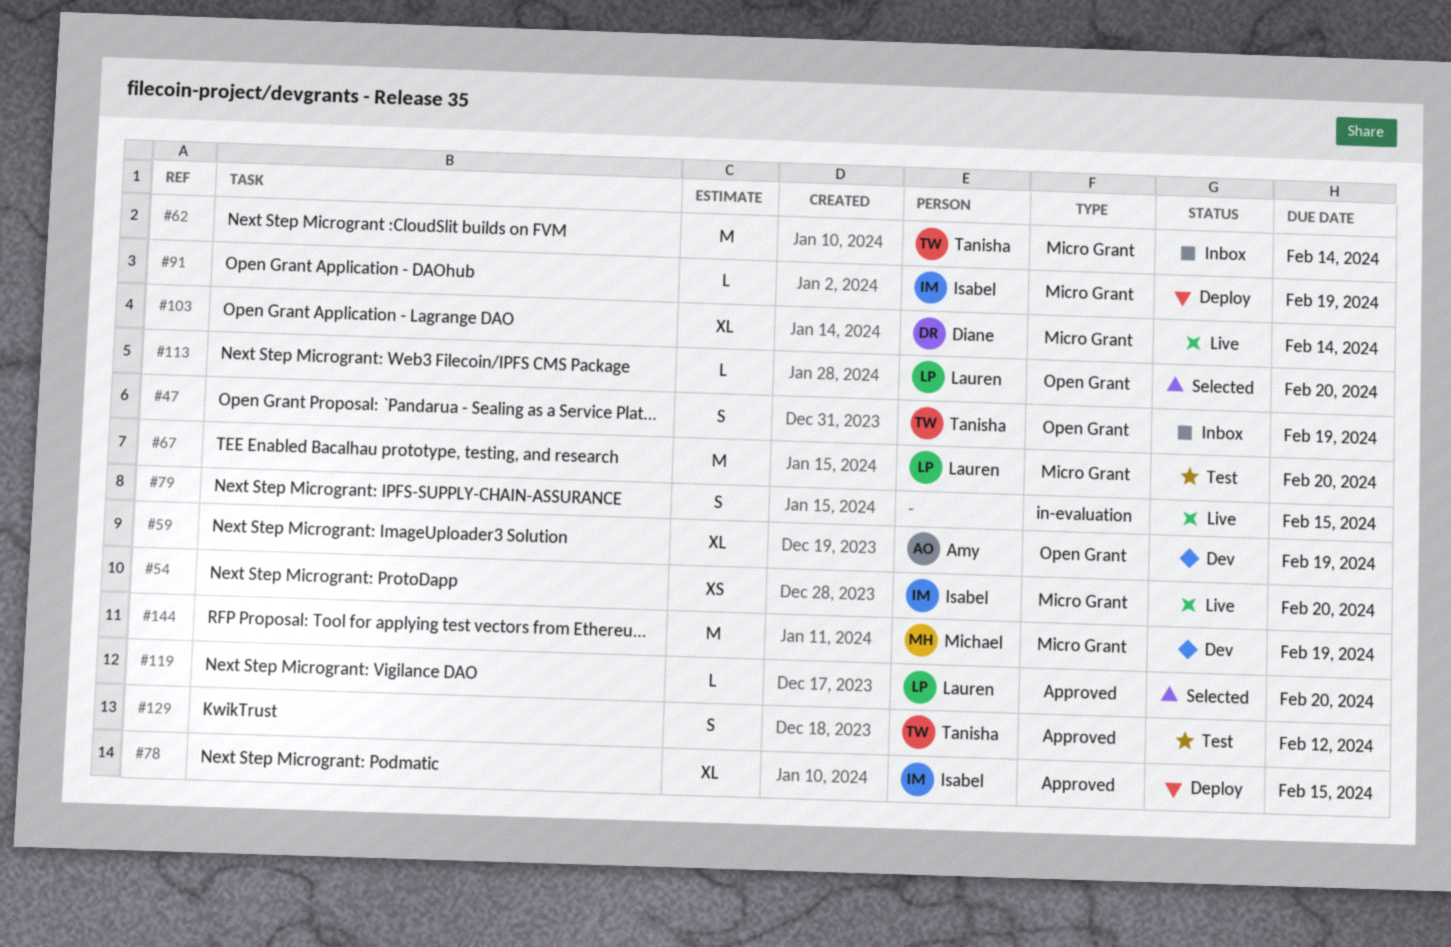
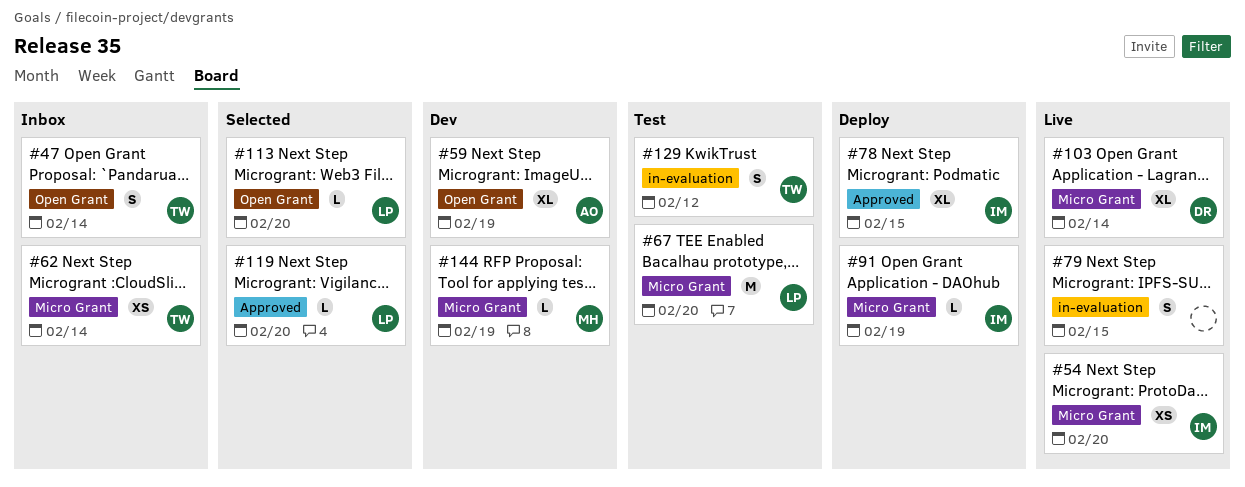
#47, due: Feb 19 -> Feb 14
#62, estimate: M -> XS
#129, label: Approved -> in-evaluation
#144, estimate: M -> L

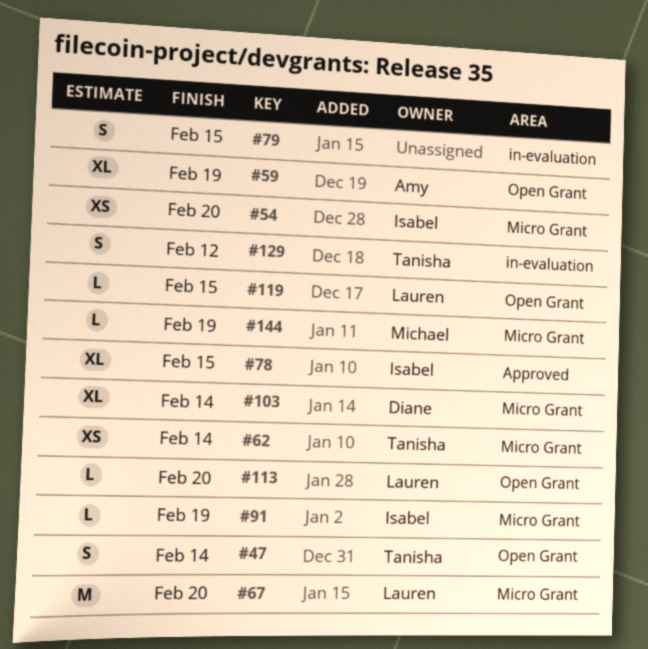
#119, label: Approved -> Open Grant
#119, due: Feb 20 -> Feb 15

